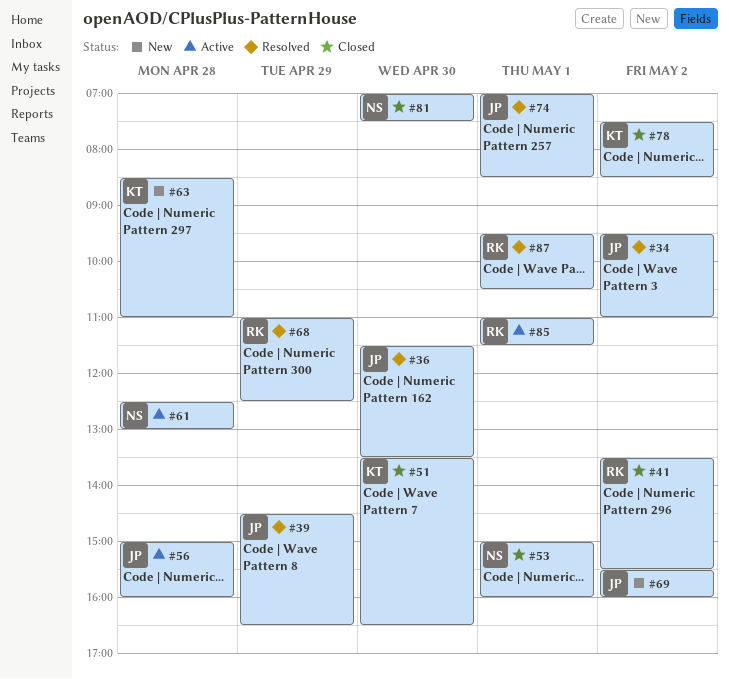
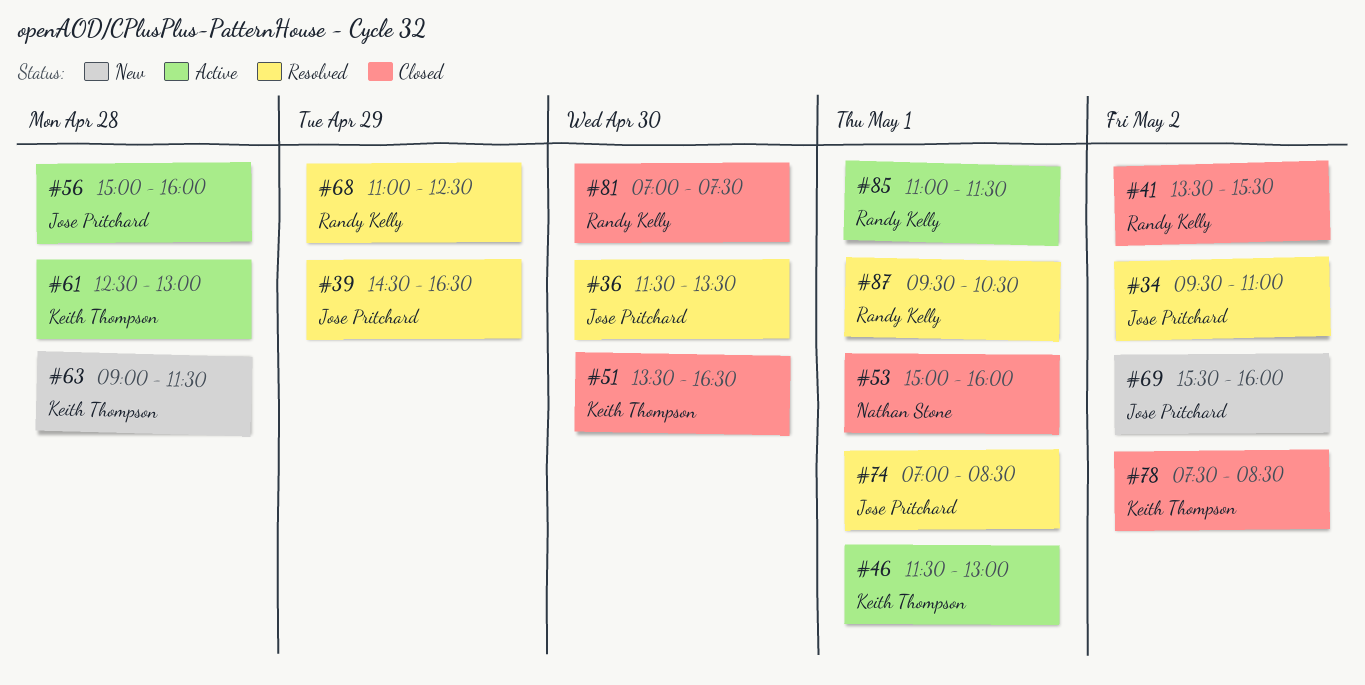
#46: none -> present
#61, owner: Nathan Stone -> Keith Thompson
#63, begins: 08:30 -> 09:00
#63, ends: 11:00 -> 11:30
#81, owner: Nathan Stone -> Randy Kelly

